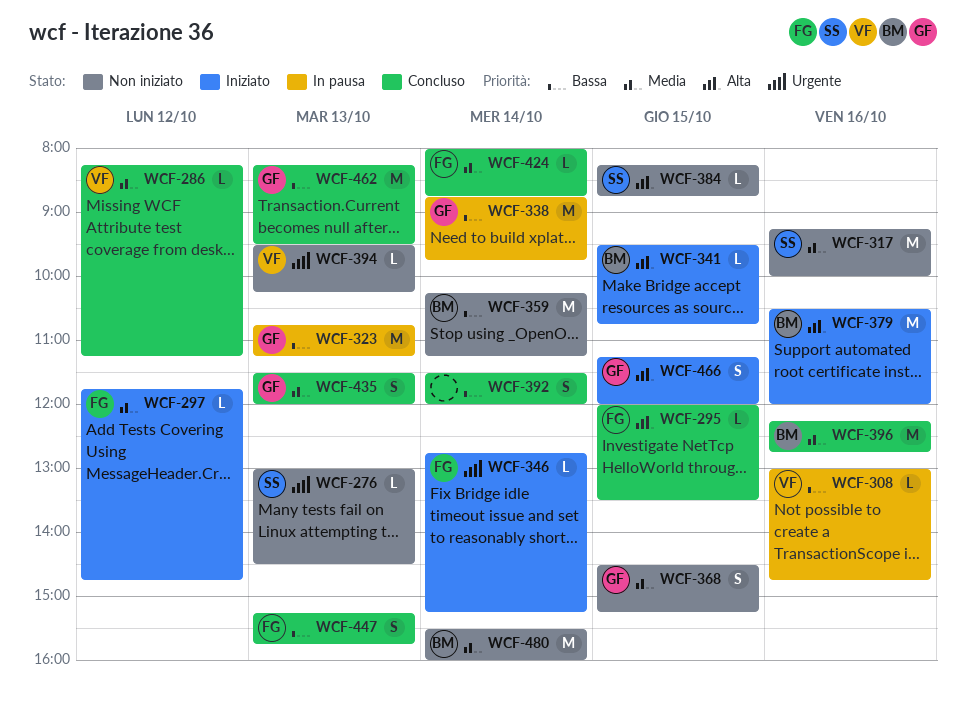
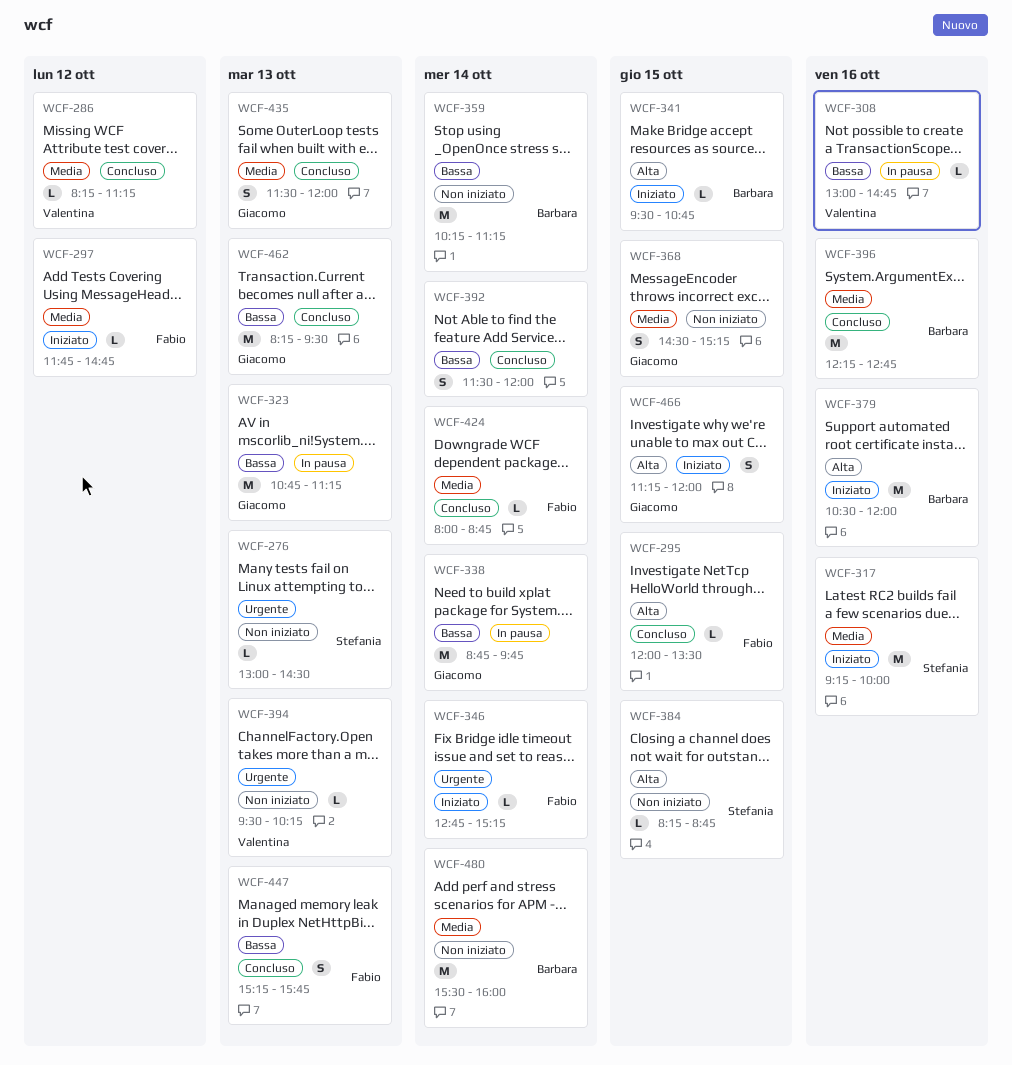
WCF-317, status: Non iniziato -> Iniziato

